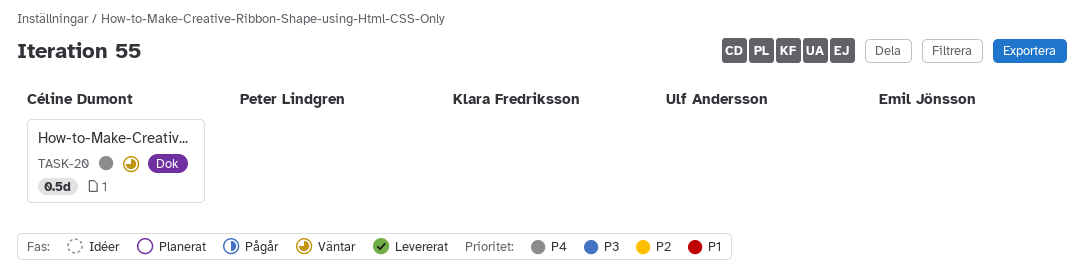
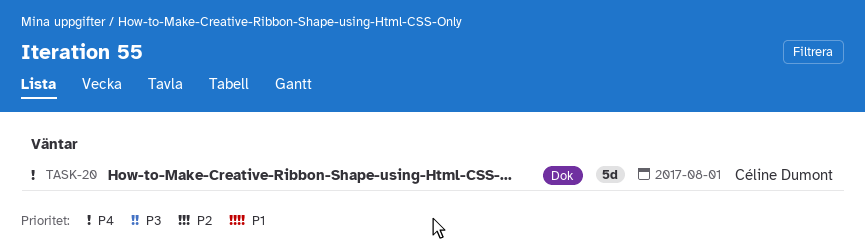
TASK-20, estimate: 0.5d -> 5d

